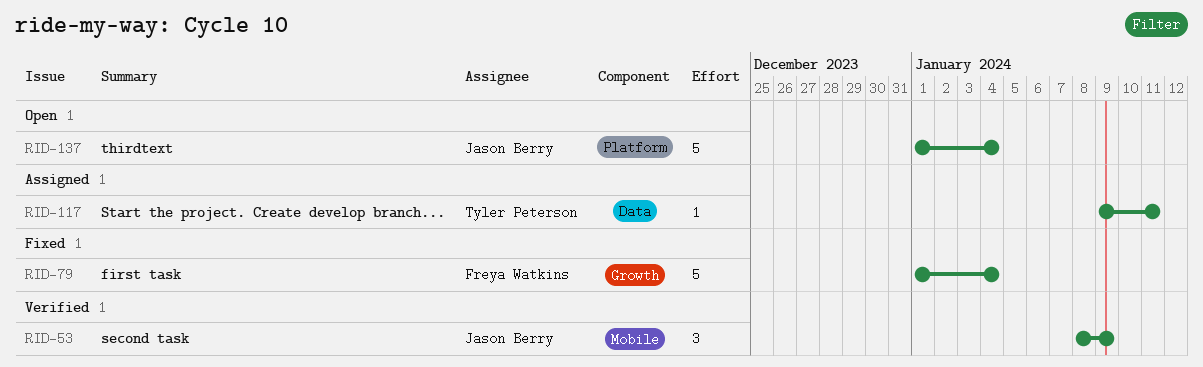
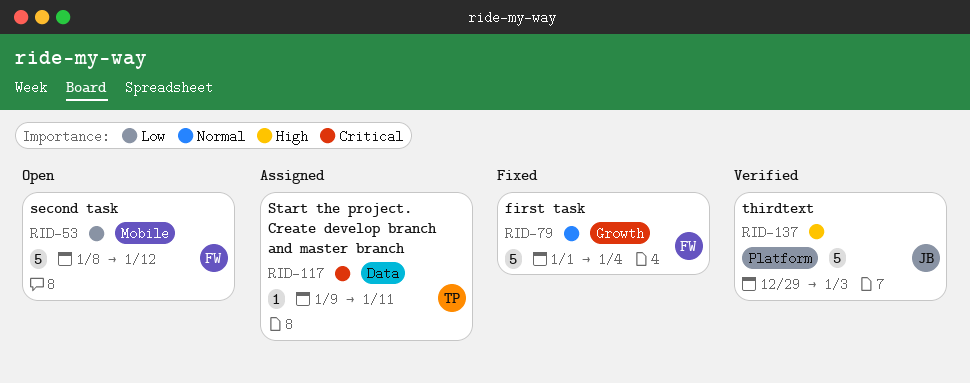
RID-53, status: Verified -> Open
RID-53, owner: Jason Berry -> Freya Watkins
RID-53, estimate: 3 -> 5
RID-53, due: Jan 9 -> Jan 12
RID-137, status: Open -> Verified
RID-137, start: Jan 1 -> Dec 29
RID-137, due: Jan 4 -> Jan 3

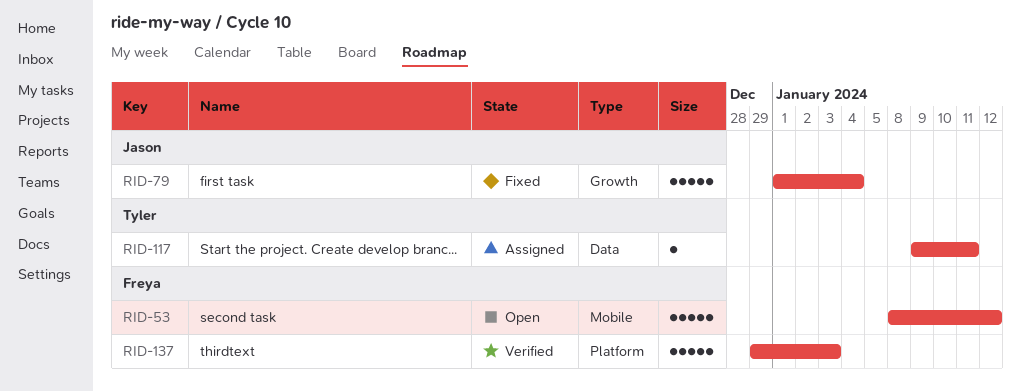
RID-79, owner: Freya -> Jason
RID-137, owner: Jason -> Freya

